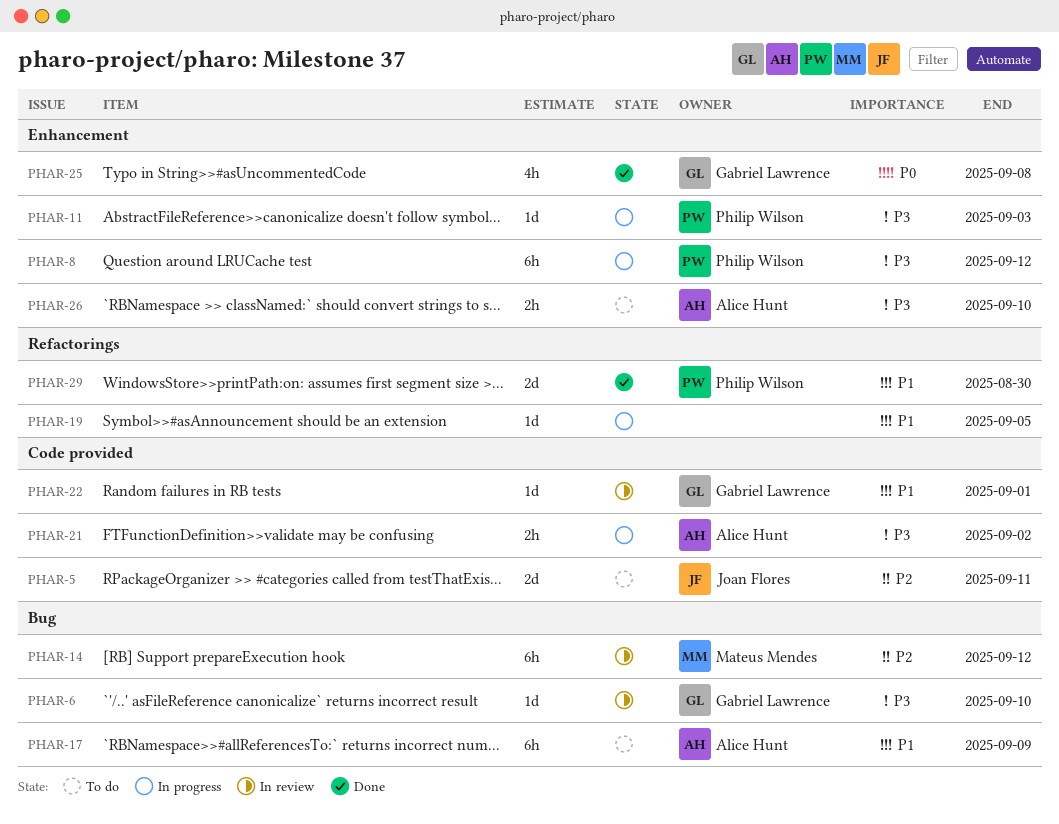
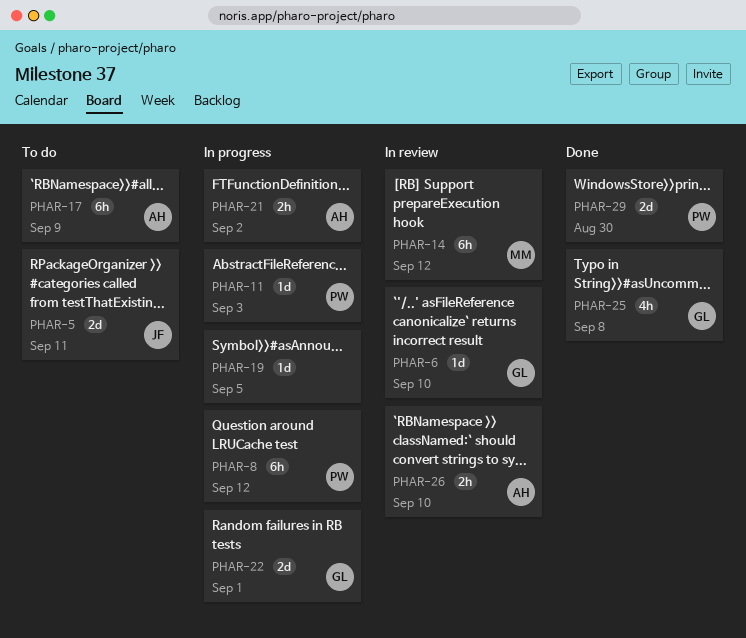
PHAR-22, status: In review -> In progress
PHAR-22, estimate: 1d -> 2d
PHAR-26, status: To do -> In review

